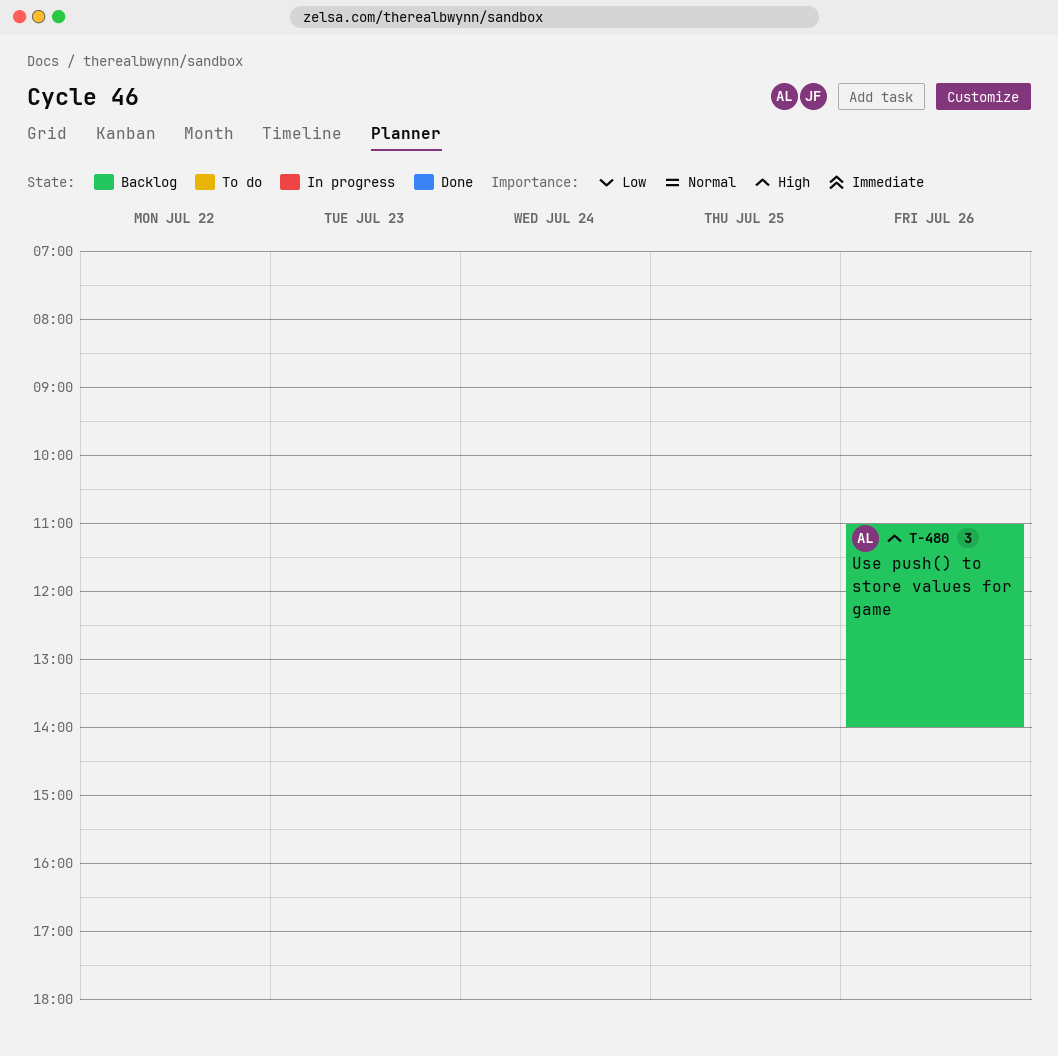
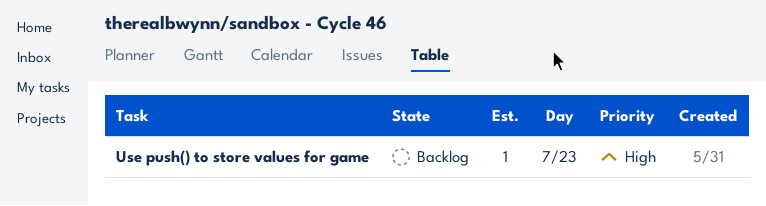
Use push() to store values for game, estimate: 3 -> 1
Use push() to store values for game, day: Jul 26 -> Jul 23

